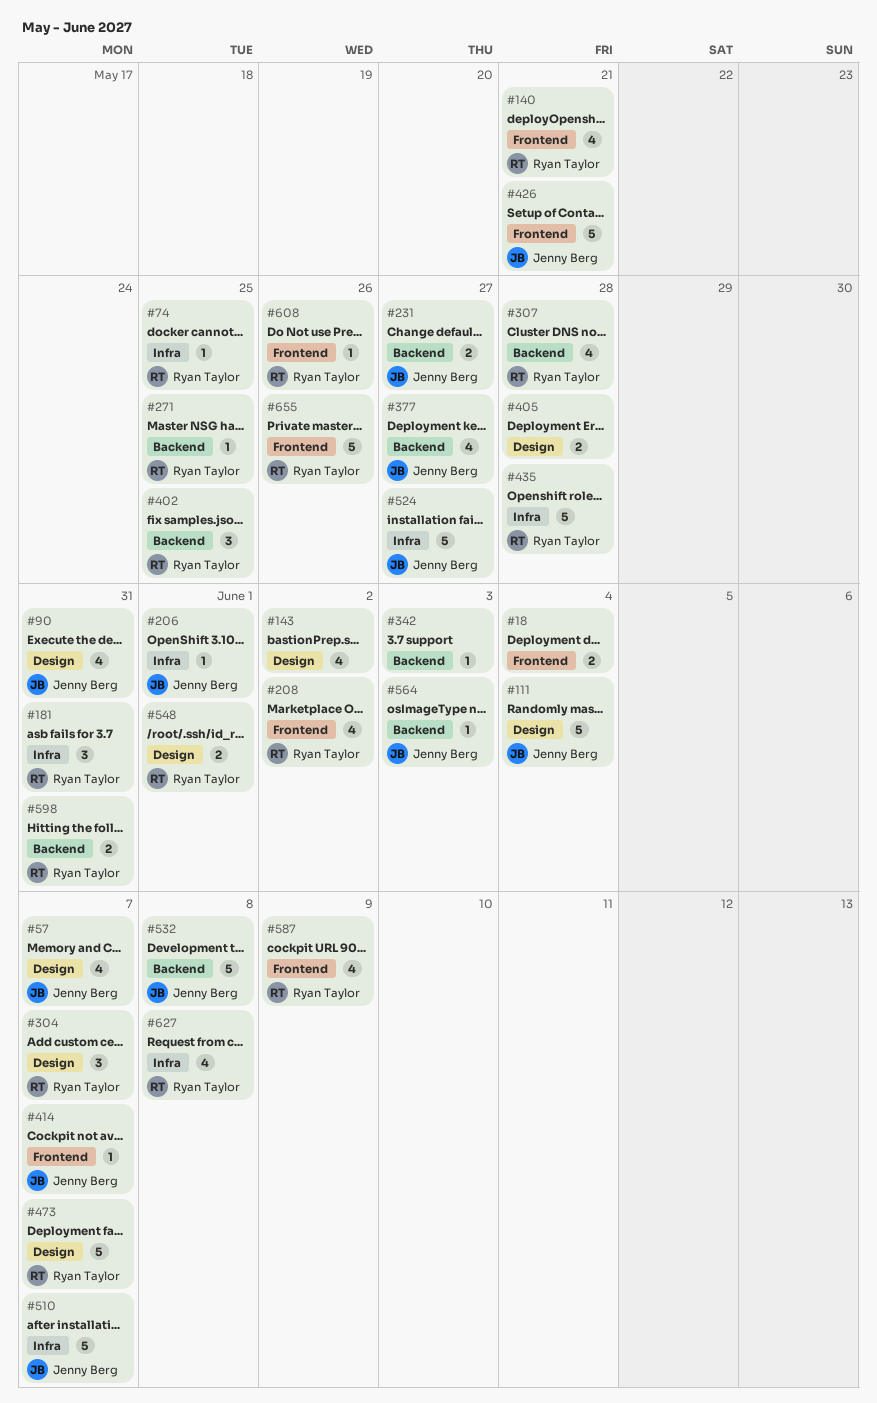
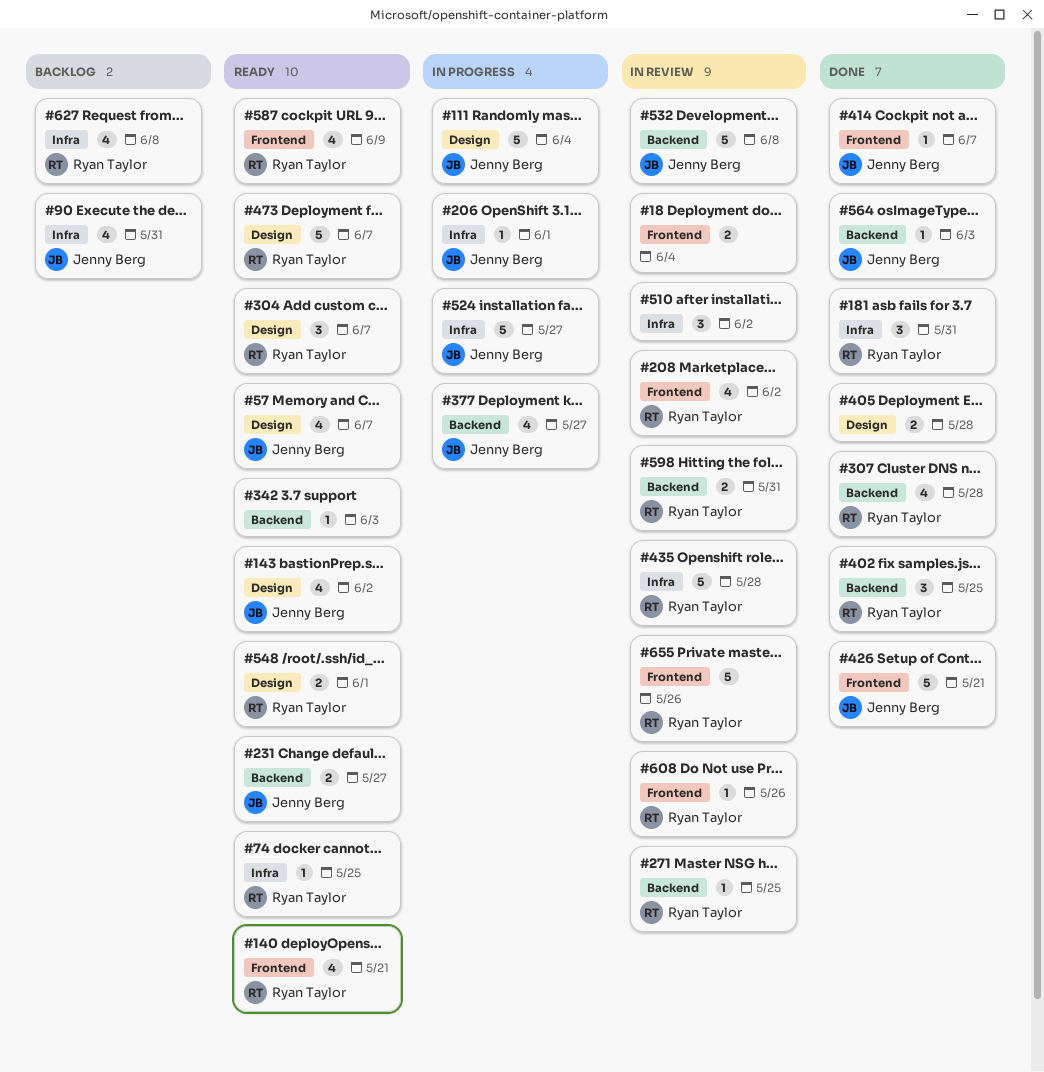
#90, label: Design -> Infra
#143, owner: none -> Jenny Berg
#510, owner: Jenny Berg -> none
#510, estimate: 5 -> 3
#510, due: Jun 7 -> Jun 2

